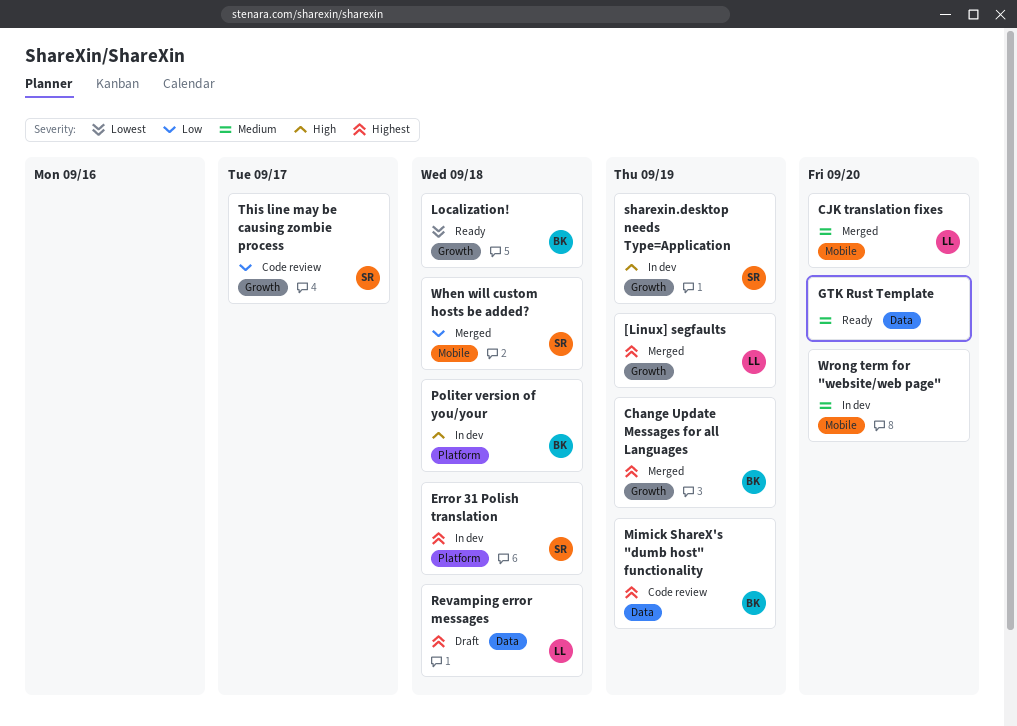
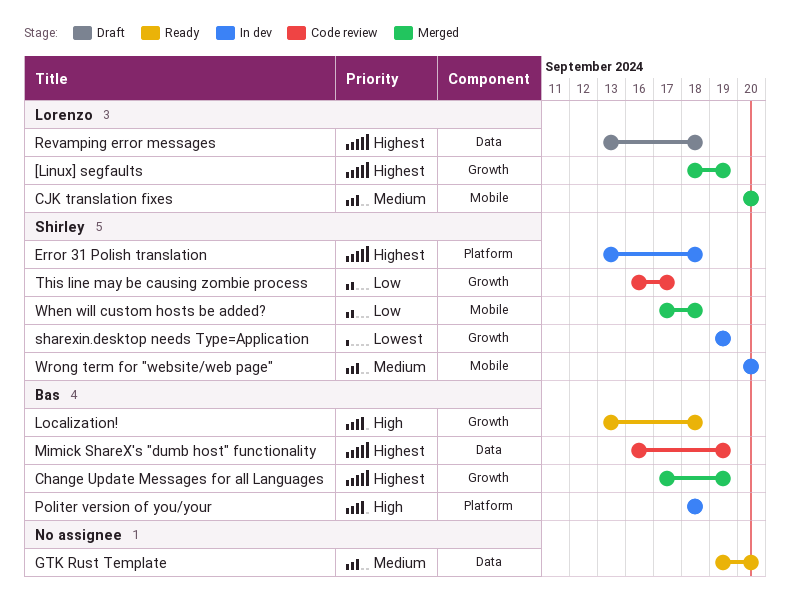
Localization!, priority: Lowest -> High
sharexin.desktop needs Type=Application, priority: High -> Lowest
Wrong term for "website/web page", owner: none -> Shirley

